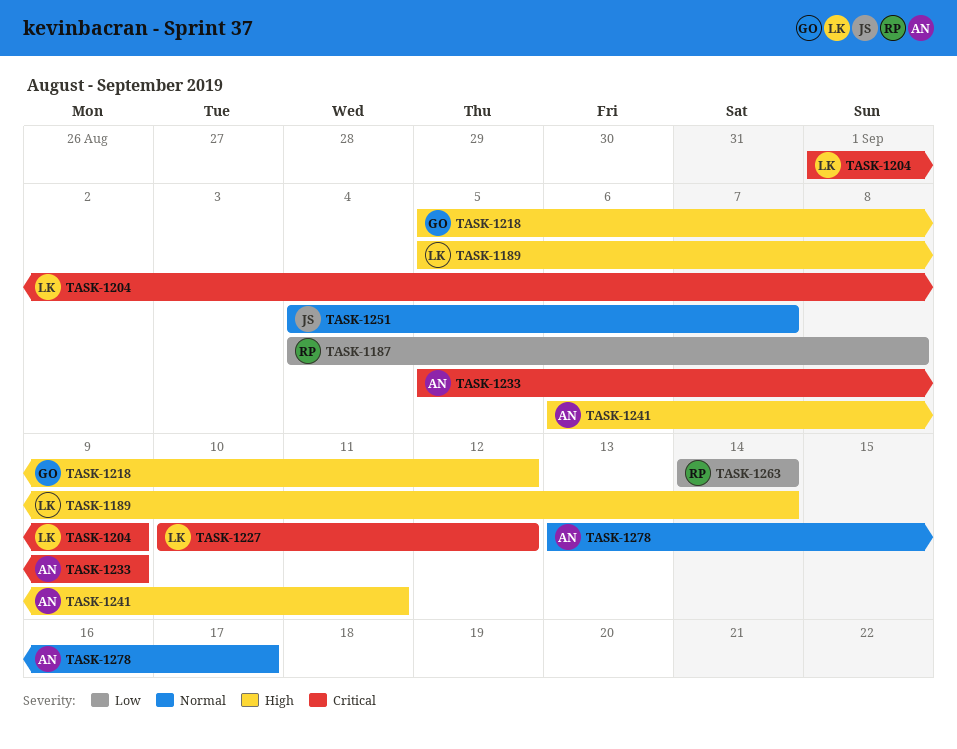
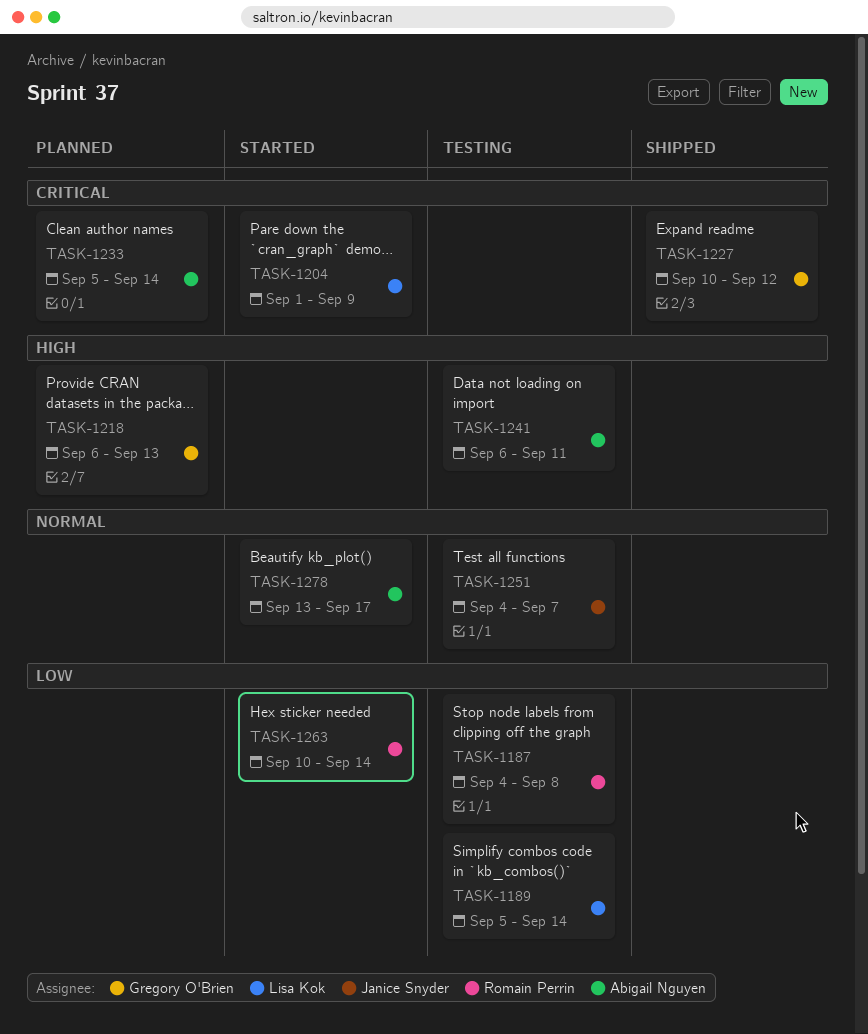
TASK-1189, priority: High -> Low
TASK-1218, start: Sep 5 -> Sep 6
TASK-1218, due: Sep 12 -> Sep 13
TASK-1227, owner: Lisa Kok -> Gregory O'Brien
TASK-1233, due: Sep 9 -> Sep 14
TASK-1263, start: Sep 14 -> Sep 10

